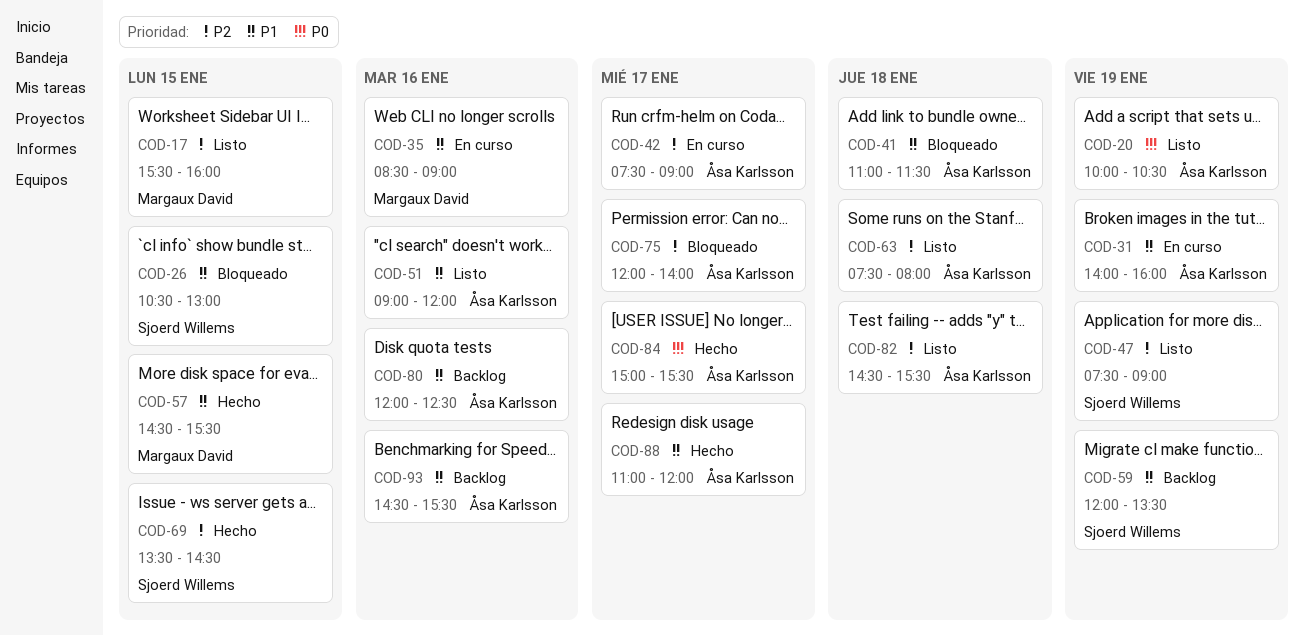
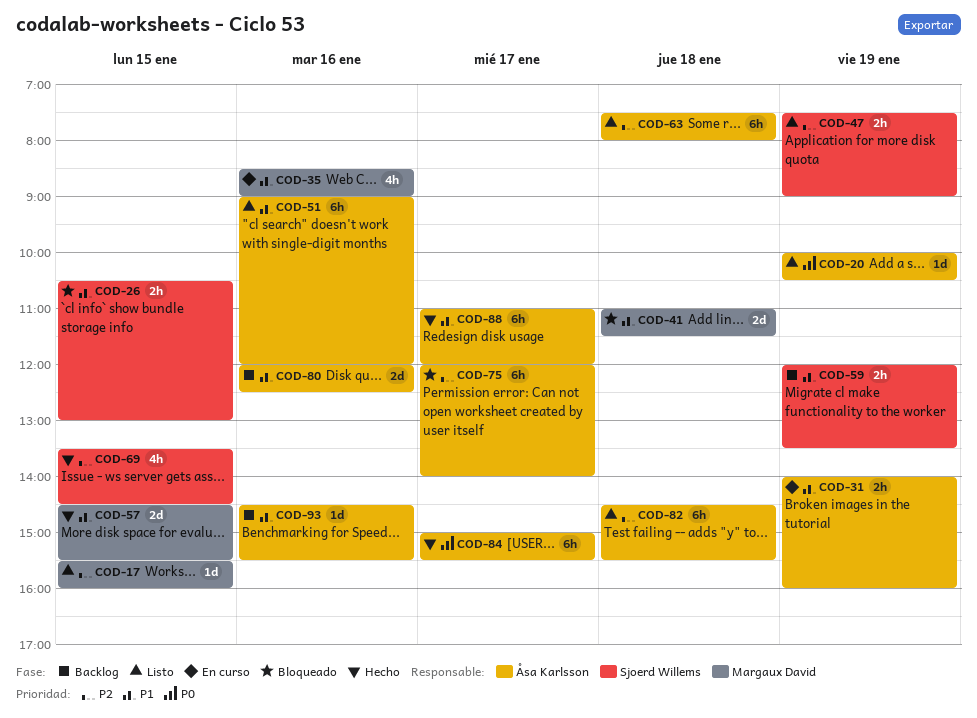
COD-41, owner: Åsa Karlsson -> Margaux David
COD-42: present -> none

